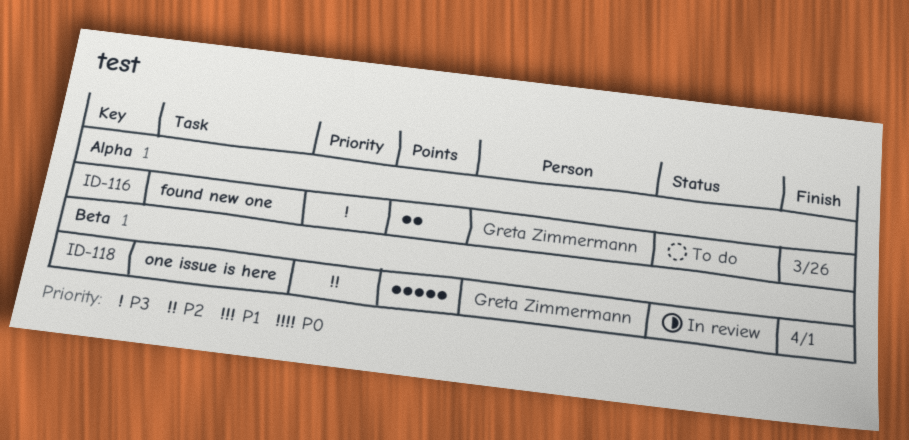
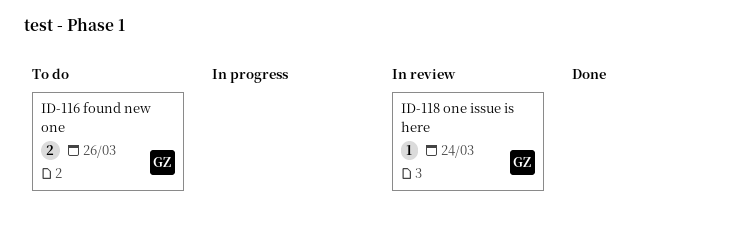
ID-118, estimate: 5 -> 1
ID-118, due: Apr 1 -> Mar 24

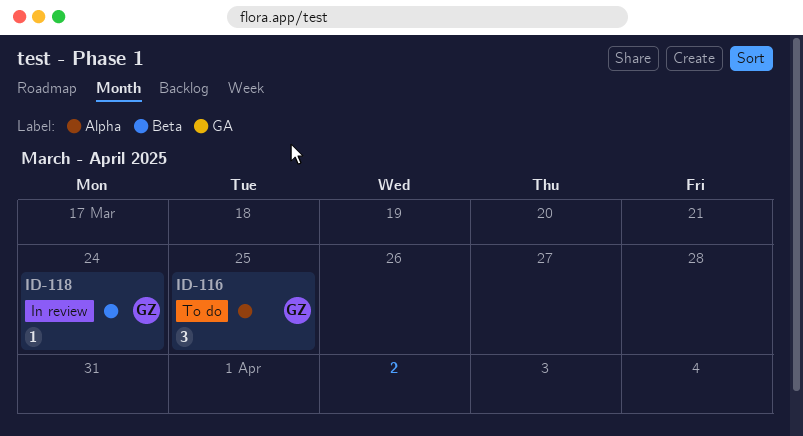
ID-116, estimate: 2 -> 3
ID-116, due: Mar 26 -> Mar 25

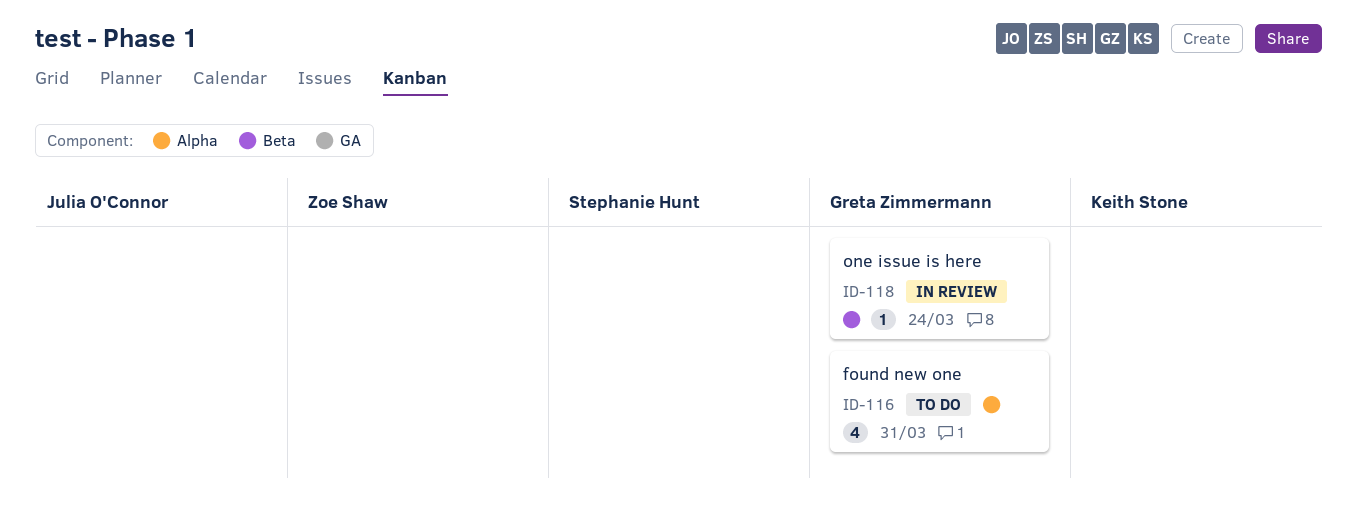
ID-116, estimate: 3 -> 4
ID-116, due: Mar 25 -> Mar 31

